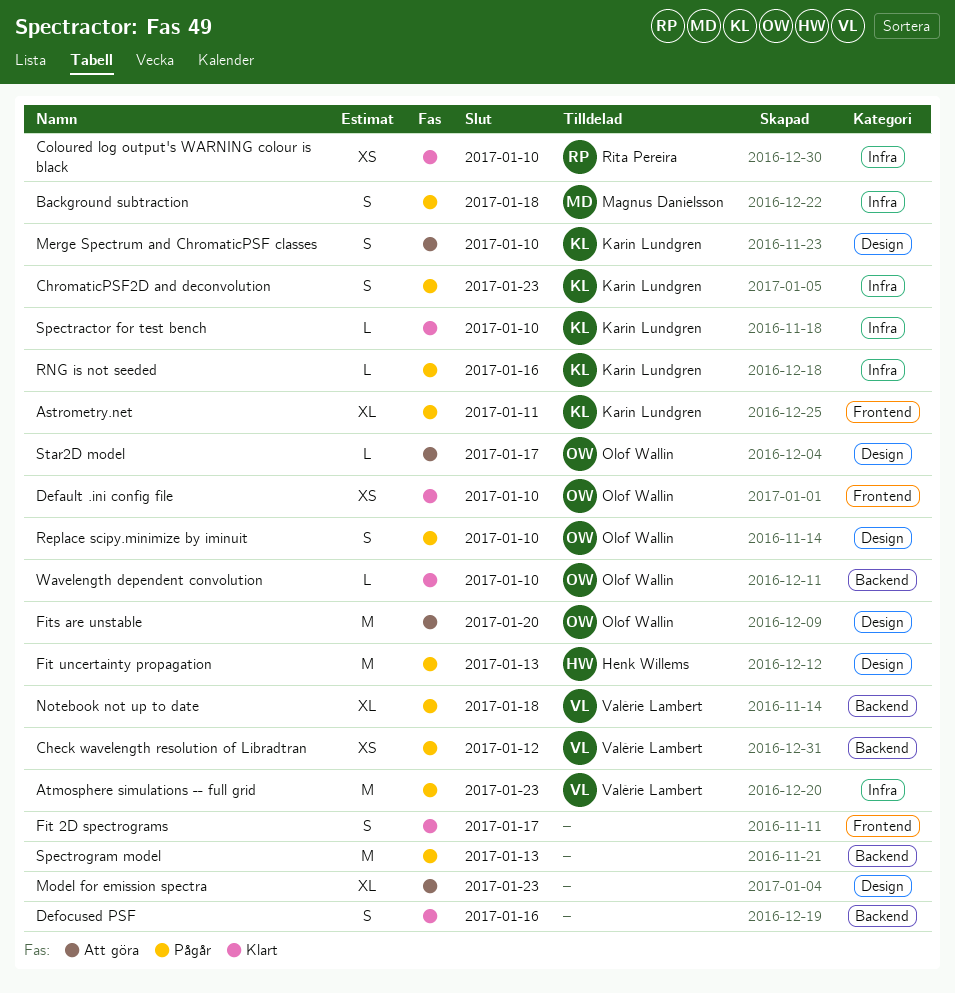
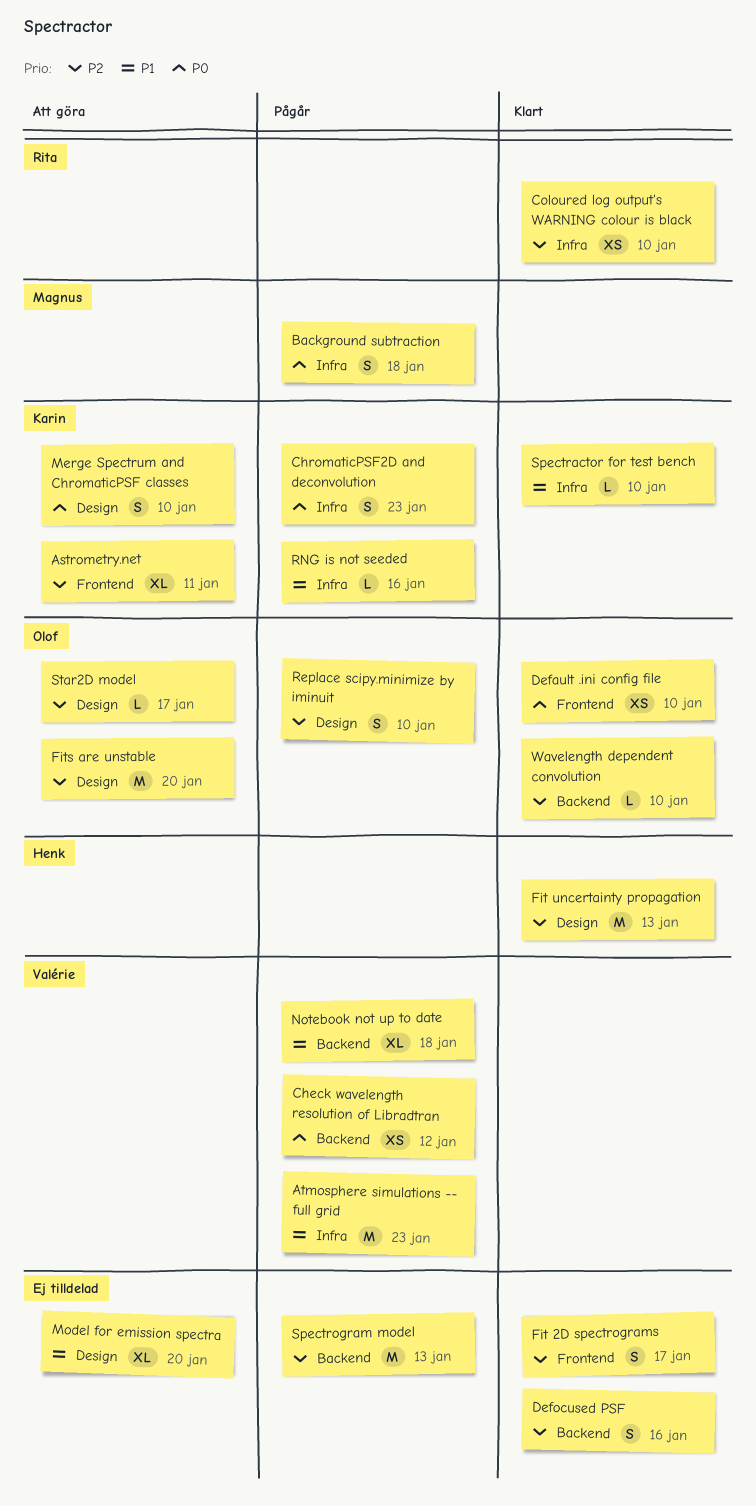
Astrometry.net, status: Pågår -> Att göra
Fit uncertainty propagation, status: Pågår -> Klart
Model for emission spectra, due: Jan 23 -> Jan 20

